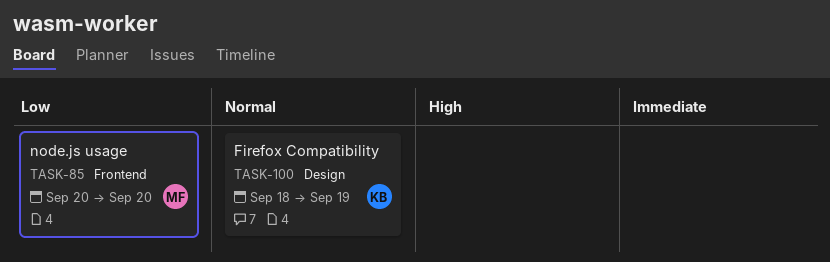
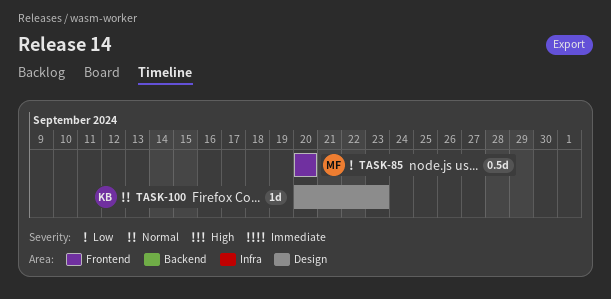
TASK-100, start: Sep 18 -> Sep 20
TASK-100, due: Sep 19 -> Sep 23

